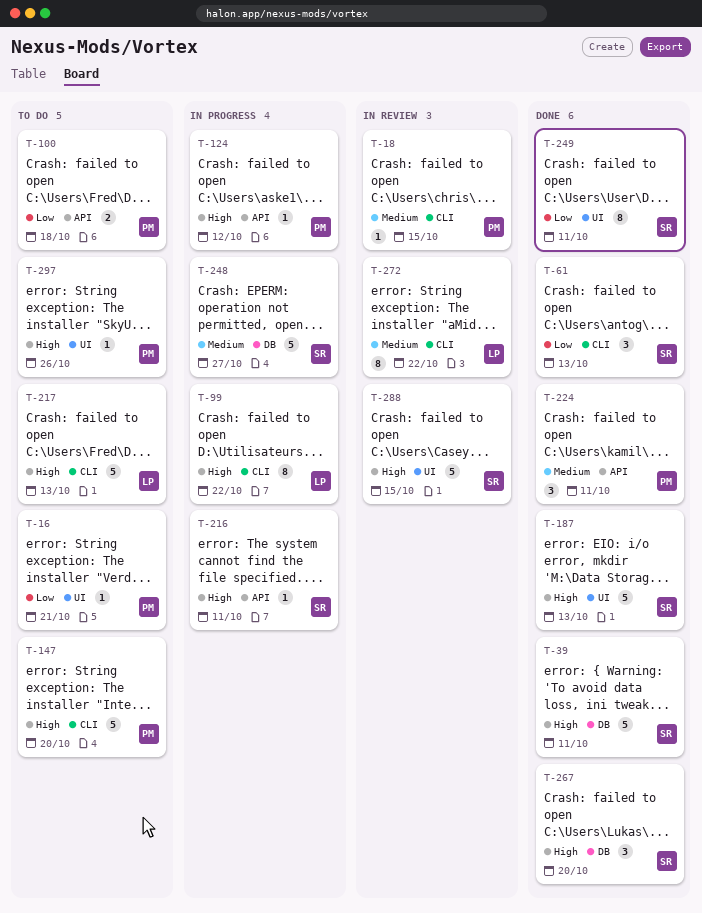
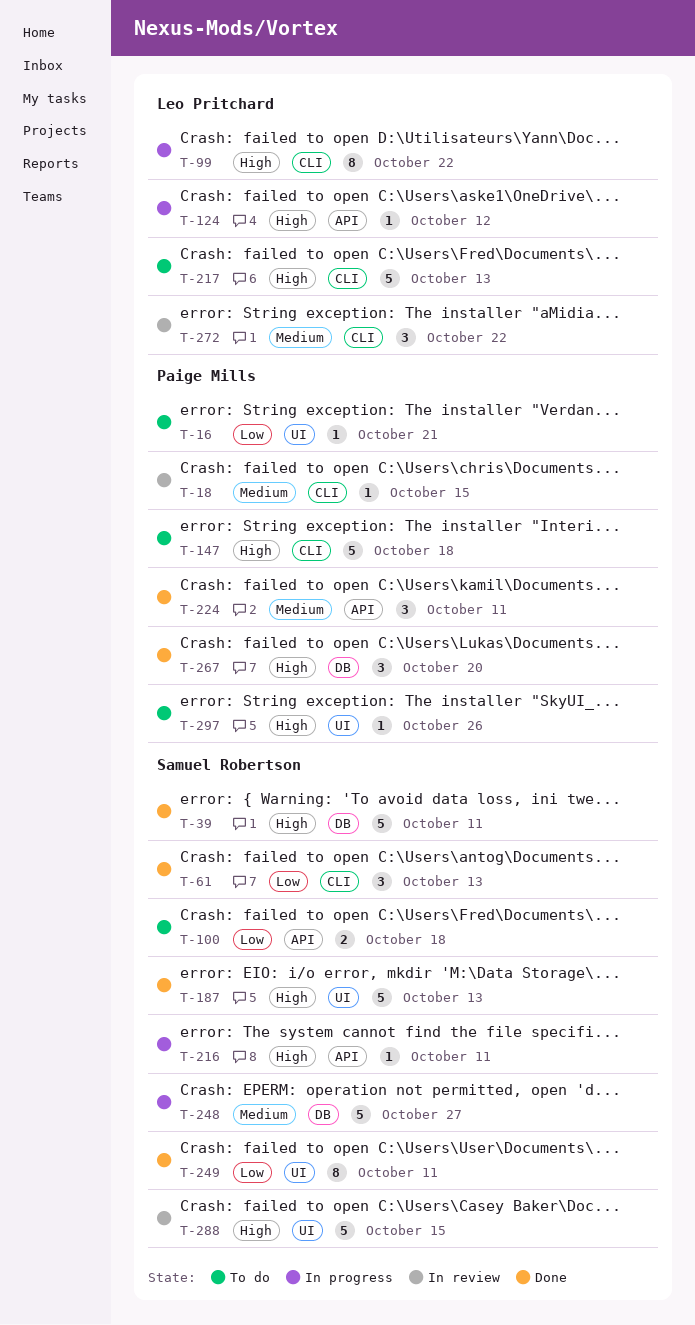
T-100, owner: Paige Mills -> Samuel Robertson
T-124, owner: Paige Mills -> Leo Pritchard
T-147, due: Oct 20 -> Oct 18
T-267, owner: Samuel Robertson -> Paige Mills
T-272, estimate: 8 -> 3

